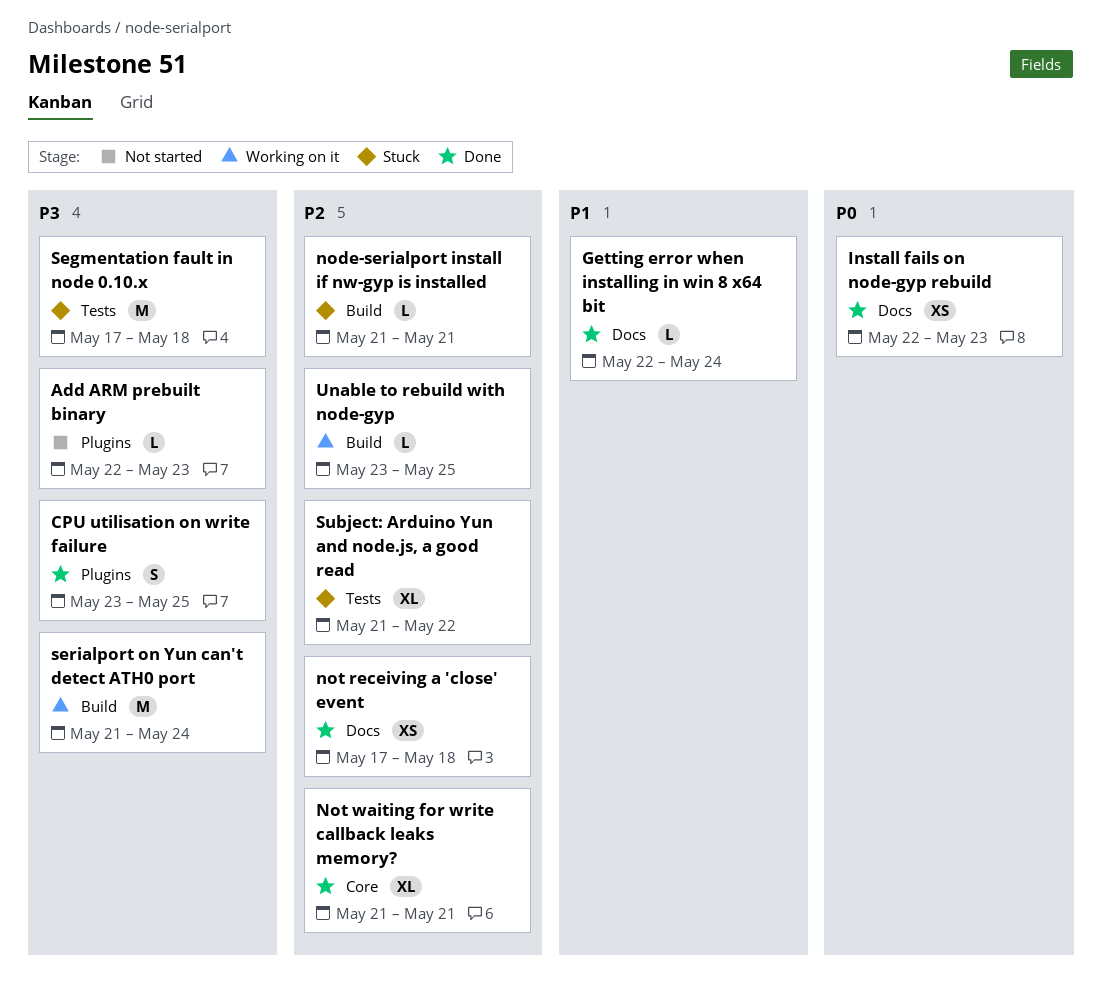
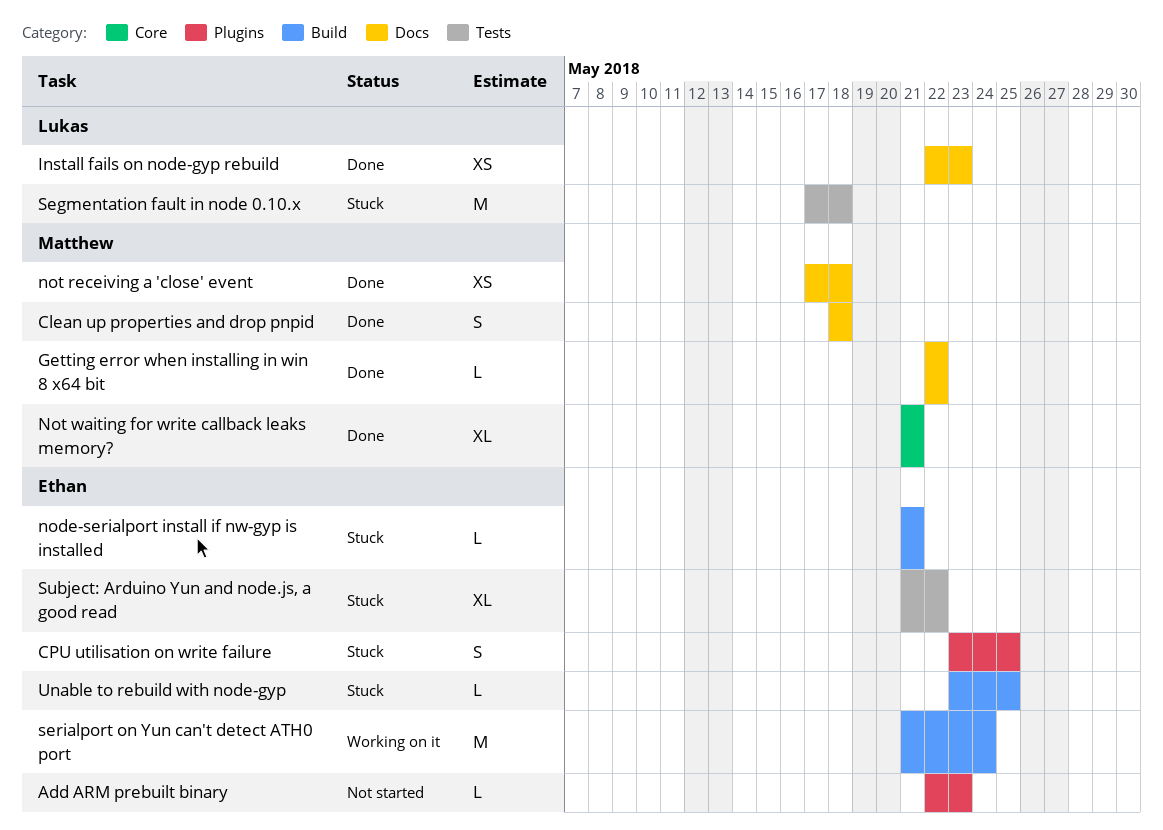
Clean up properties and drop pnpid: none -> present
CPU utilisation on write failure, status: Done -> Stuck
Getting error when installing in win 8 x64 bit, due: May 24 -> May 22
Unable to rebuild with node-gyp, status: Working on it -> Stuck

